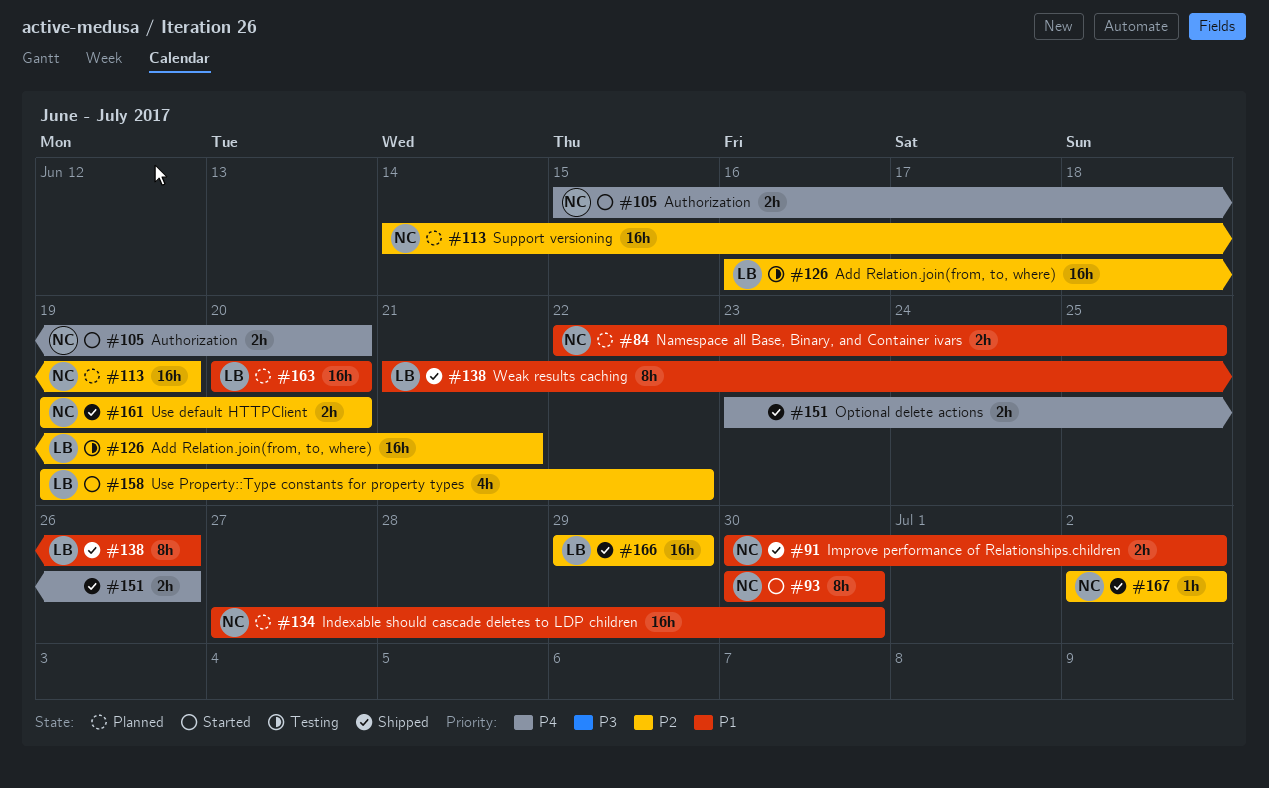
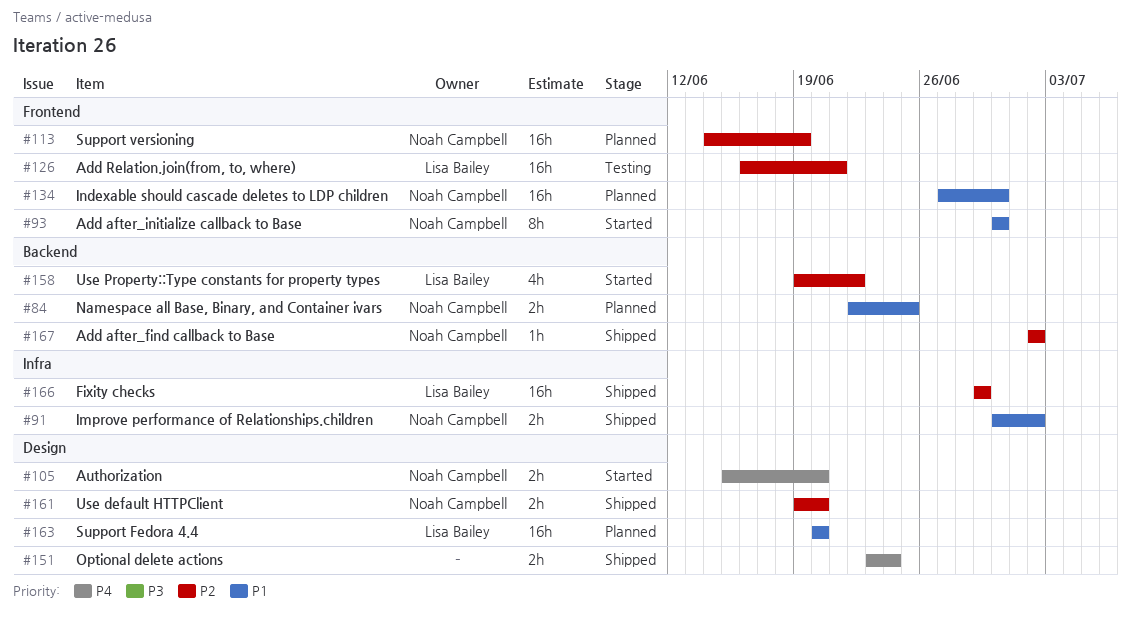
#138: present -> none
#151, due: Jun 26 -> Jun 24

